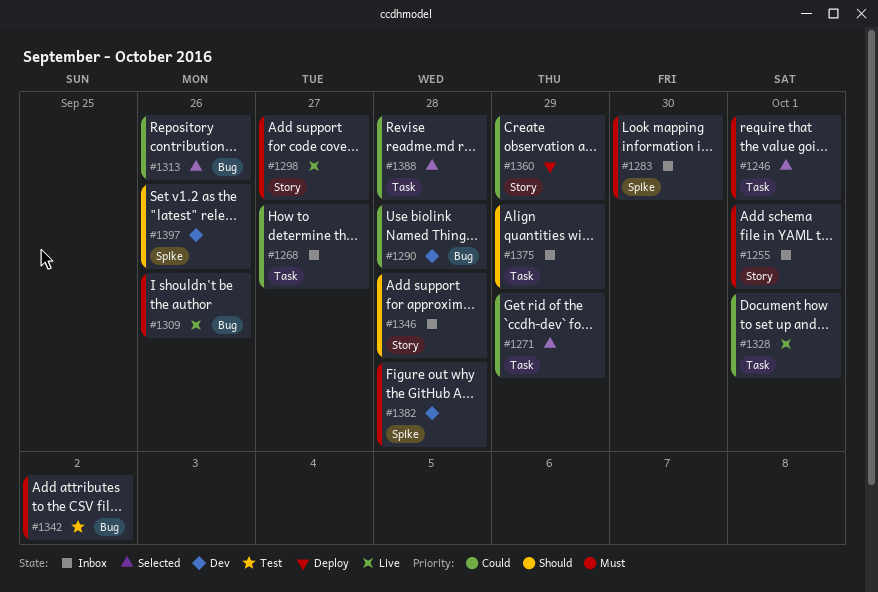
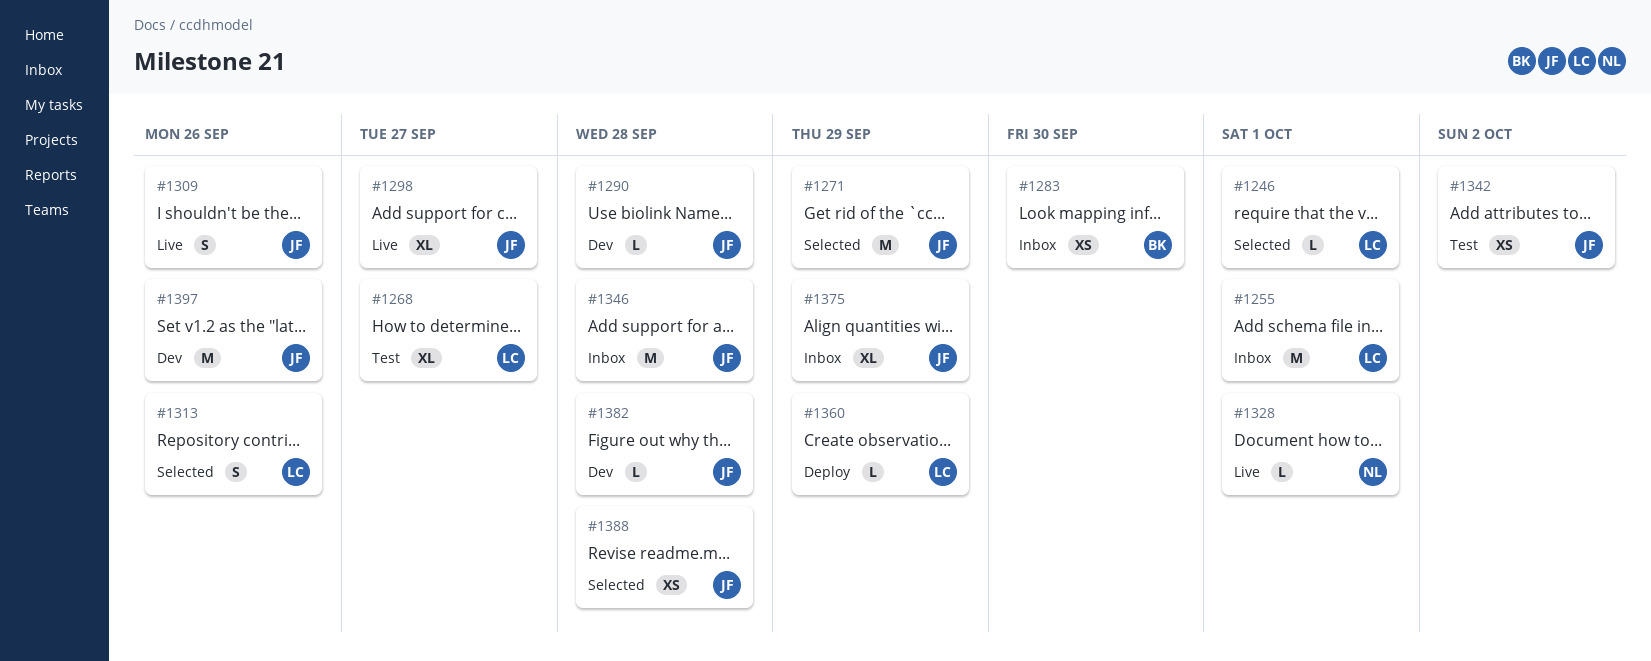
#1268, status: Inbox -> Test

